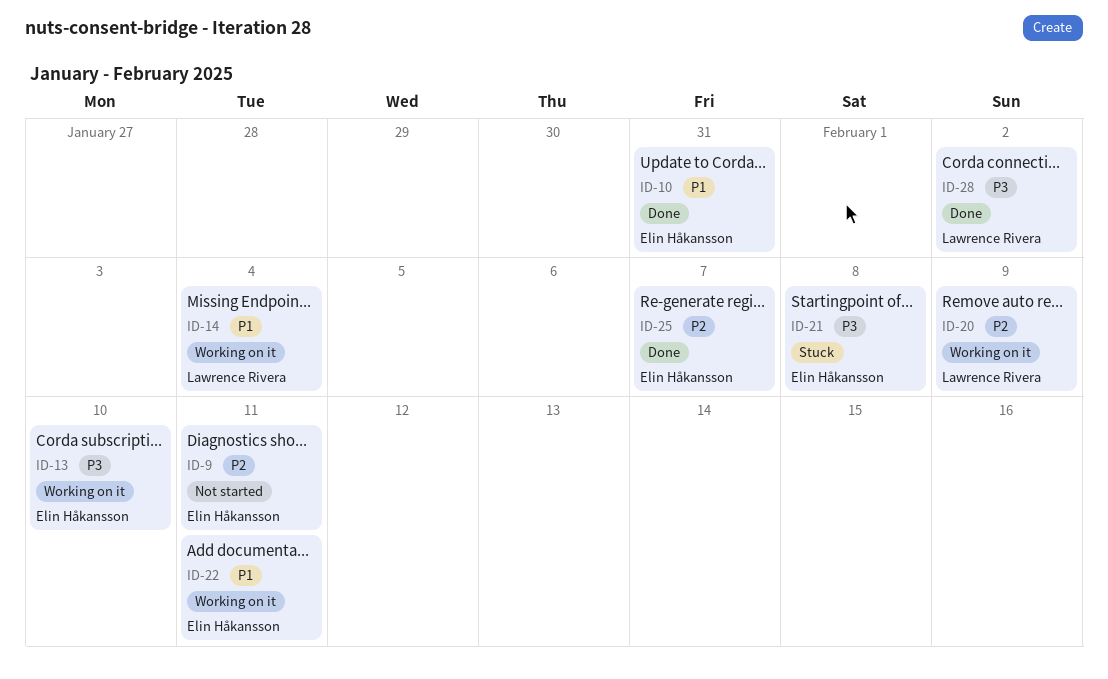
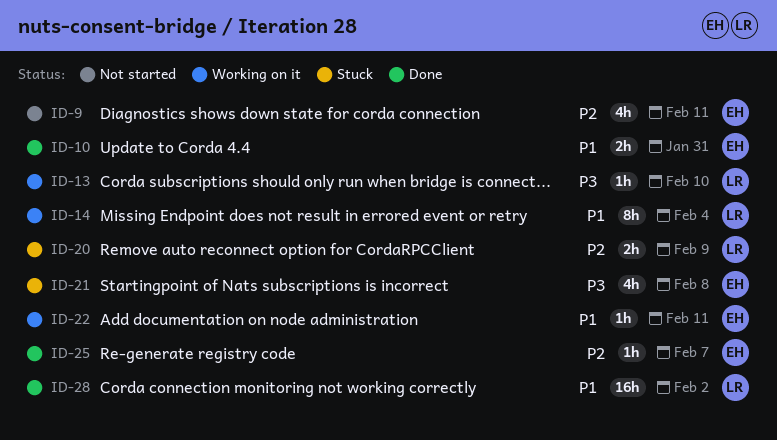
ID-13, owner: Elin Håkansson -> Lawrence Rivera
ID-20, status: Working on it -> Stuck
ID-28, priority: P3 -> P1

